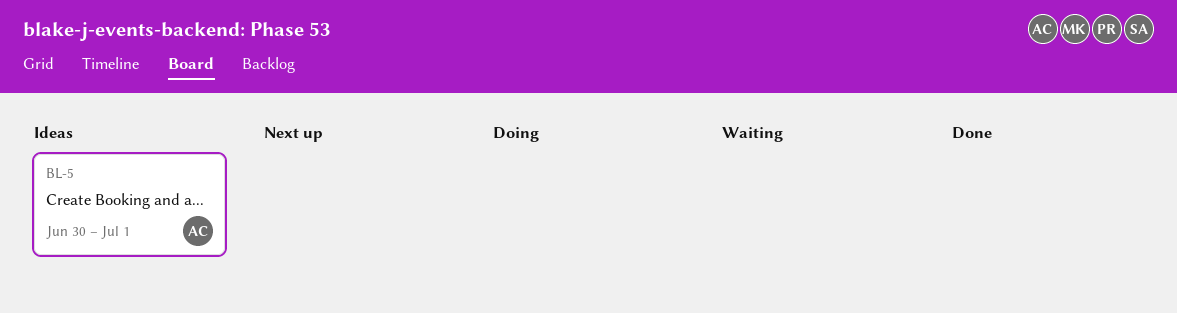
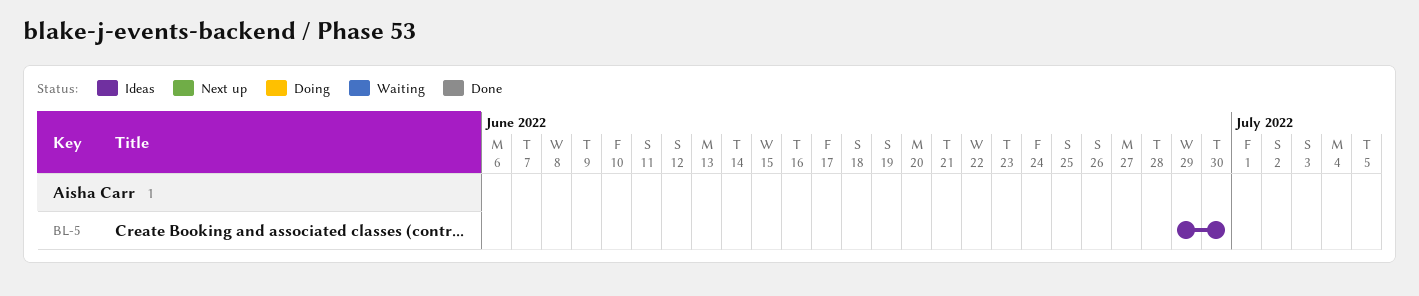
BL-5, start: Jun 30 -> Jun 29
BL-5, due: Jul 1 -> Jun 30

